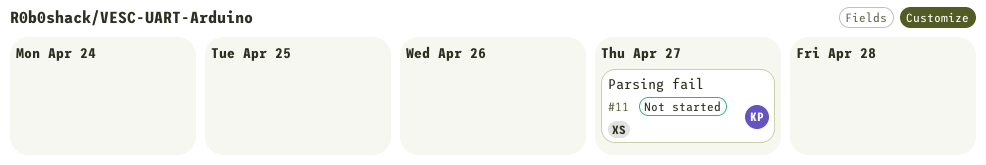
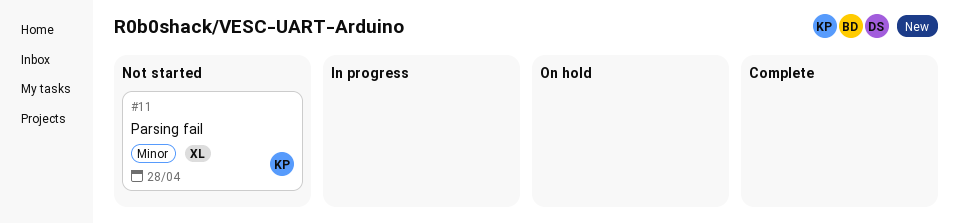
#11, estimate: XS -> XL
#11, due: Apr 27 -> Apr 28

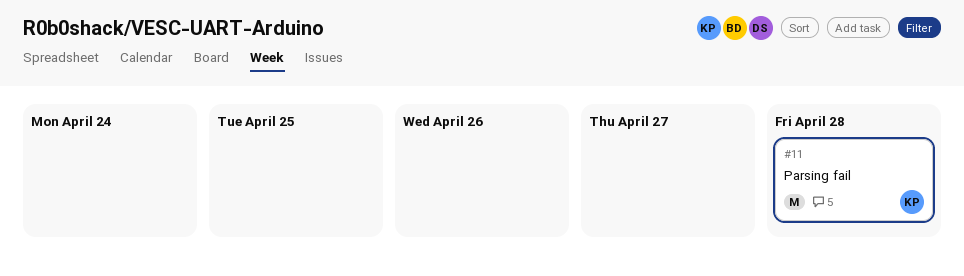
#11, estimate: XL -> M

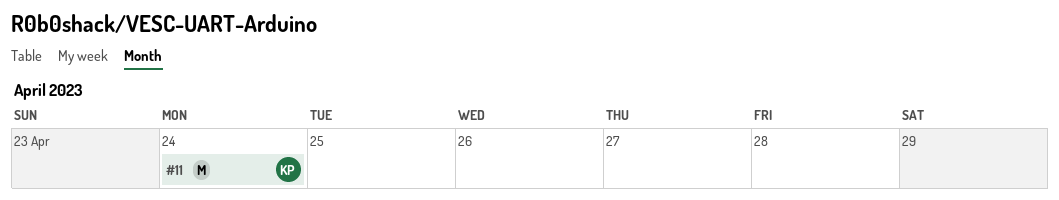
#11, due: Apr 28 -> Apr 24

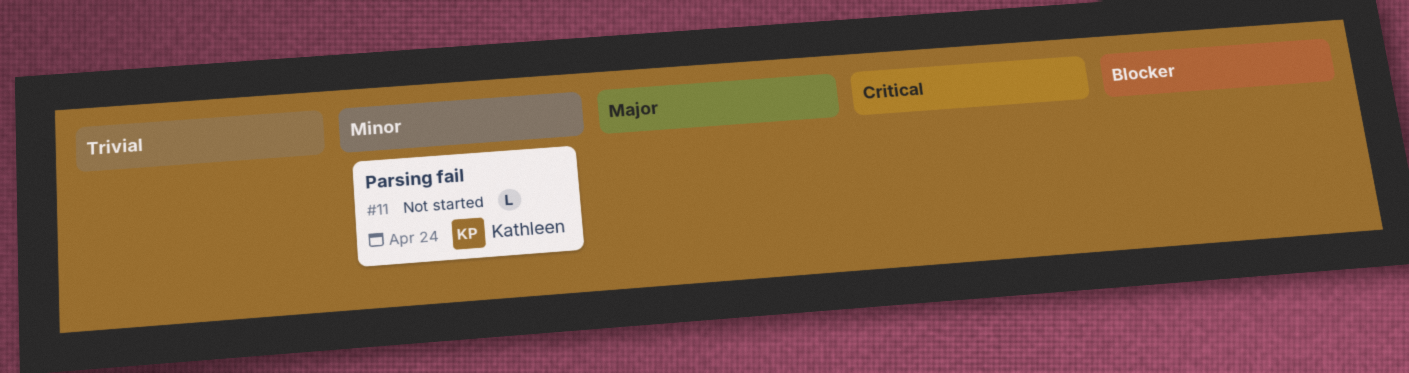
#11, estimate: M -> L

